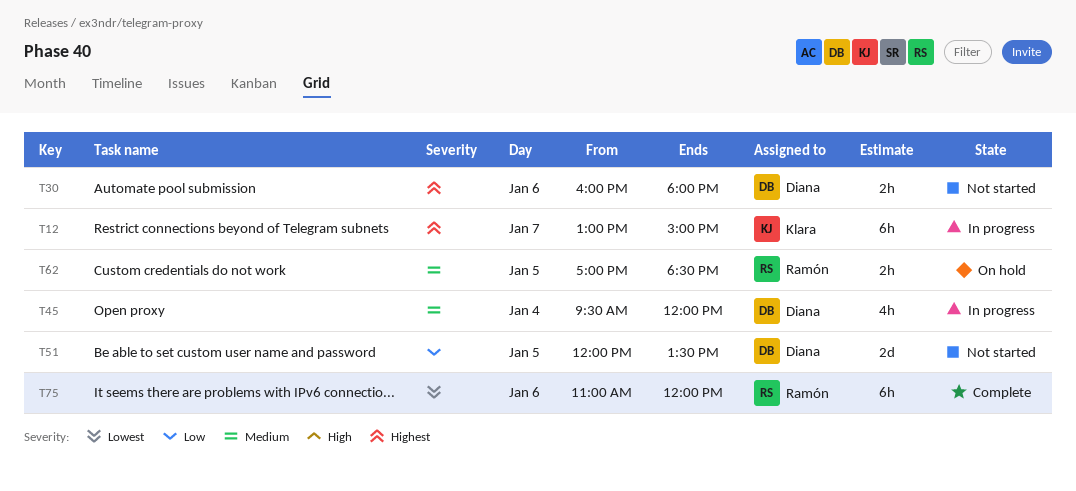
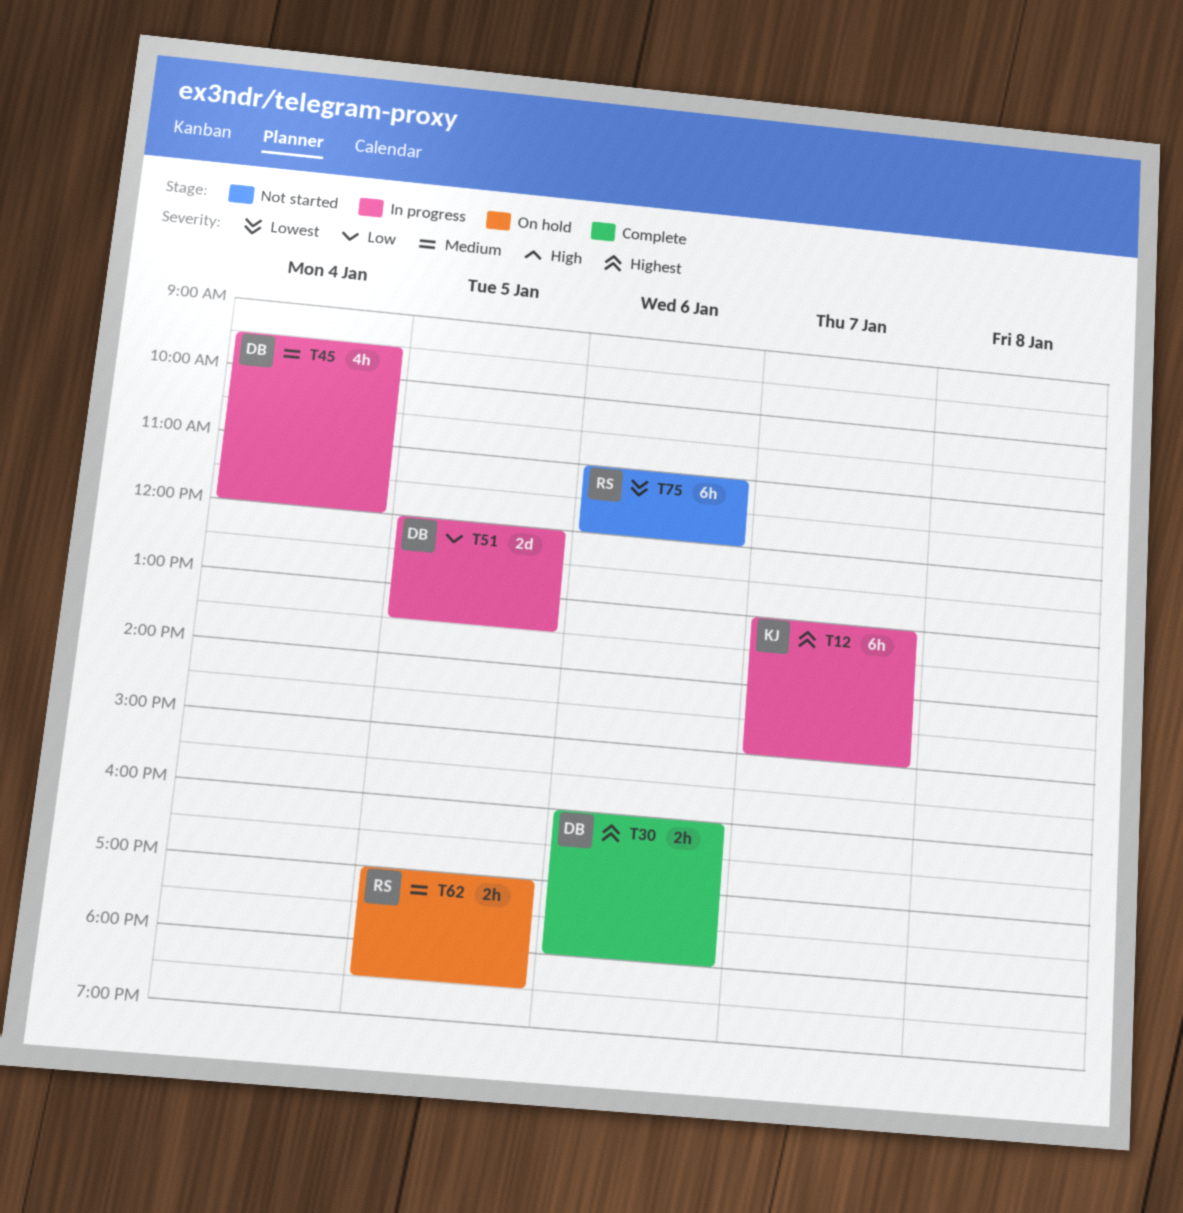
T30, status: Not started -> Complete
T51, status: Not started -> In progress
T75, status: Complete -> Not started

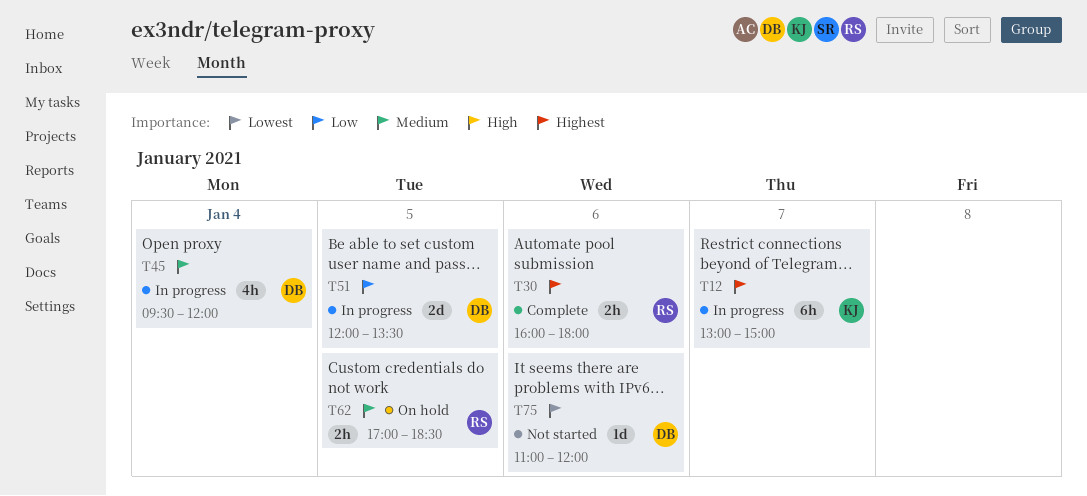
T30, owner: DB -> RS
T75, owner: RS -> DB
T75, estimate: 6h -> 1d

